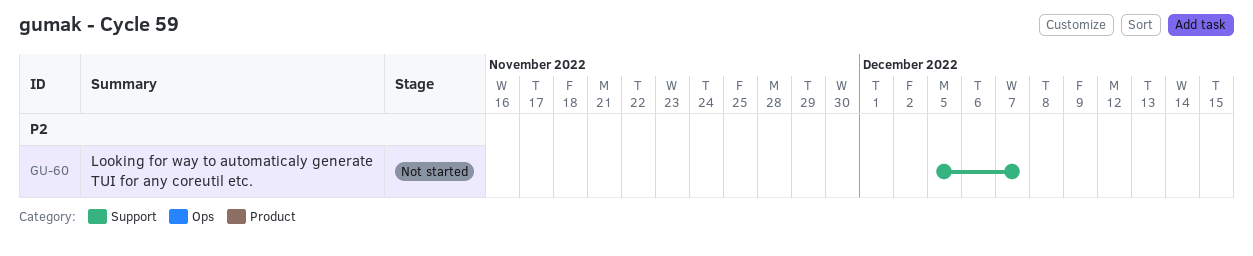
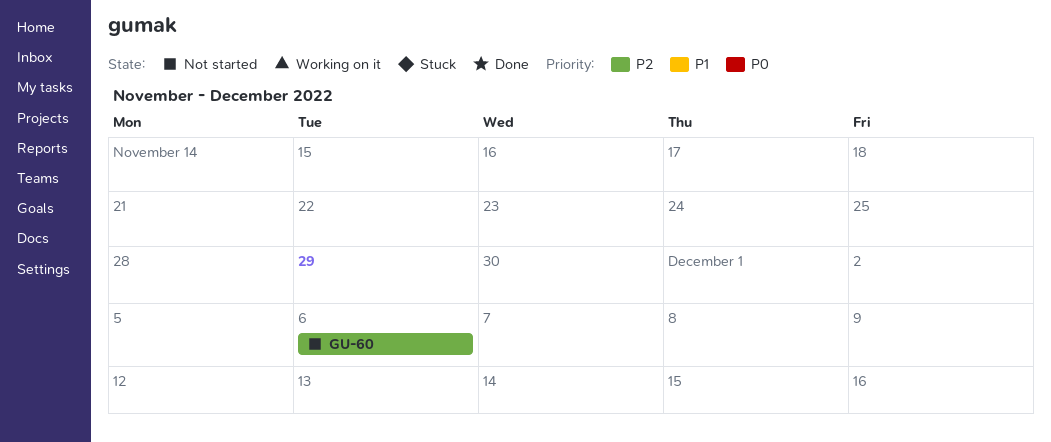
GU-60, start: Dec 5 -> Dec 6
GU-60, due: Dec 7 -> Dec 6

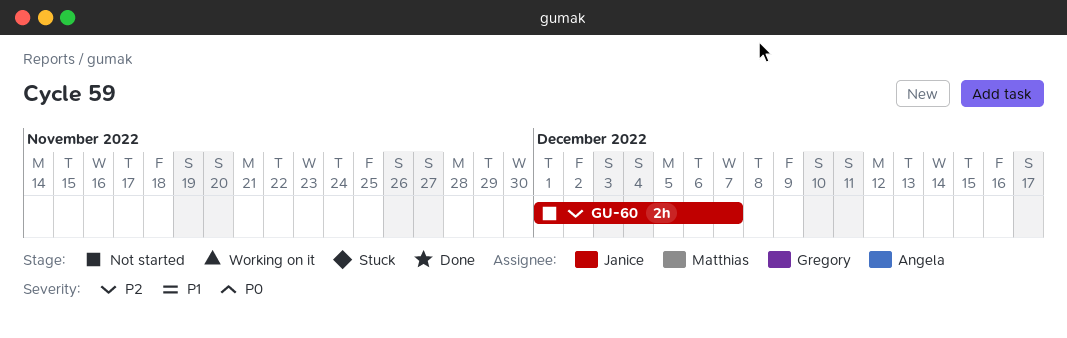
GU-60, start: Dec 6 -> Dec 1
GU-60, due: Dec 6 -> Dec 7

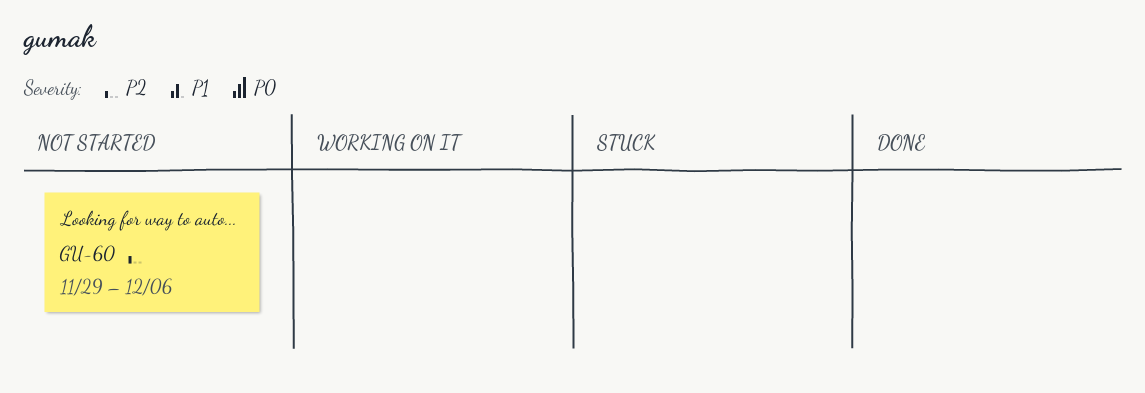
GU-60, start: Dec 1 -> Nov 29
GU-60, due: Dec 7 -> Dec 6

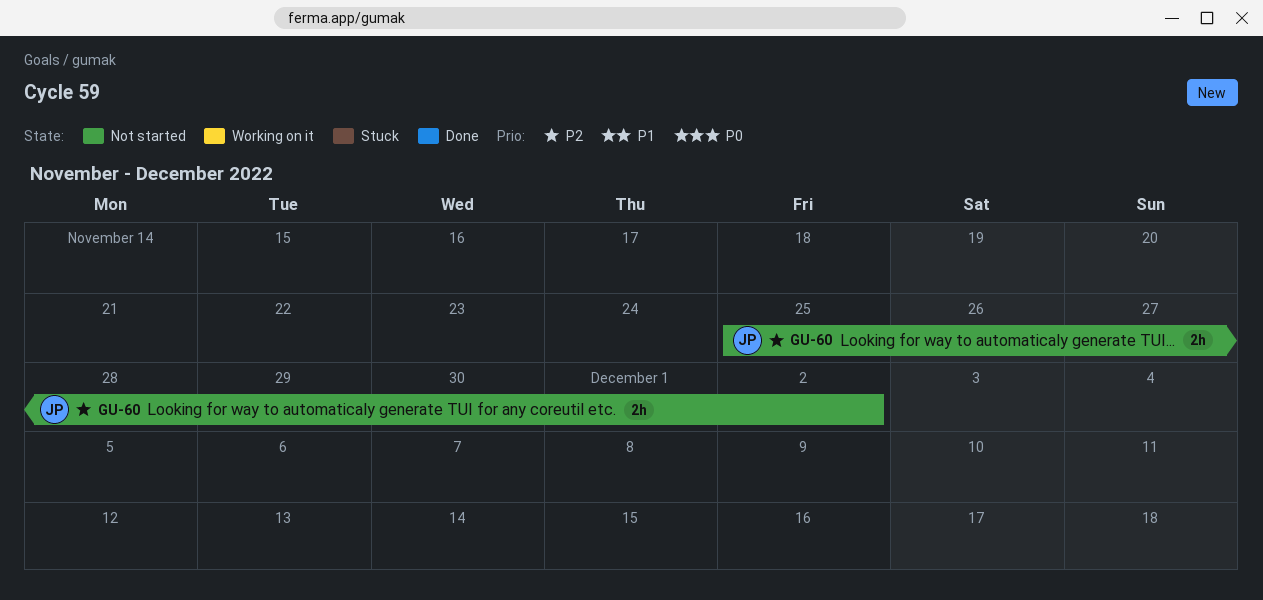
GU-60, start: Nov 29 -> Nov 25
GU-60, due: Dec 6 -> Dec 2

